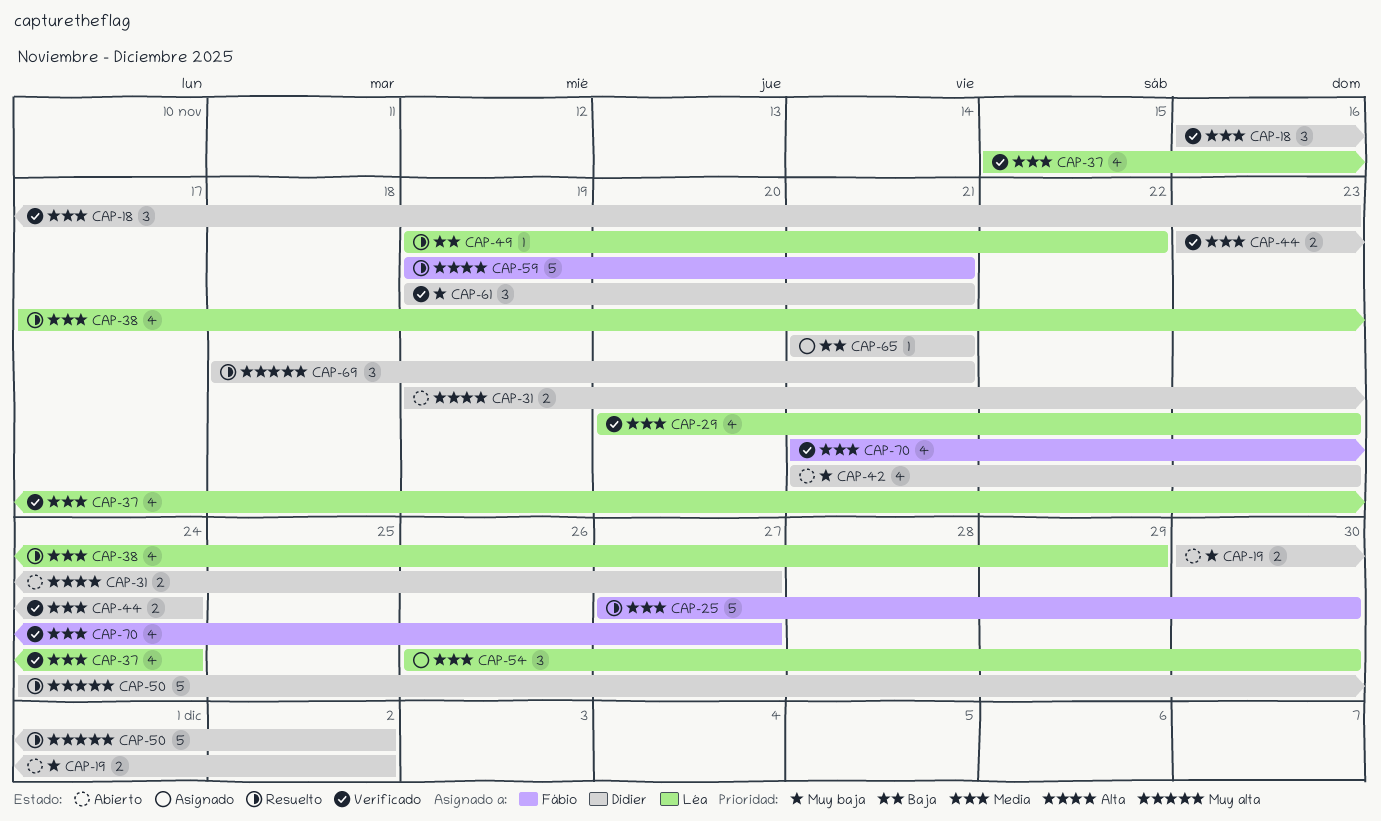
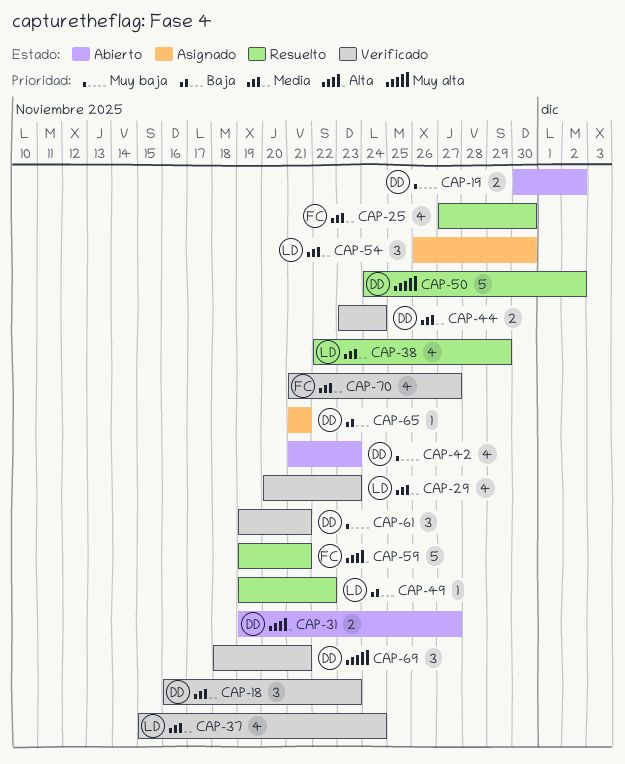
CAP-25, estimate: 5 -> 4
CAP-38, start: Nov 17 -> Nov 22
CAP-69, status: Resuelto -> Verificado

